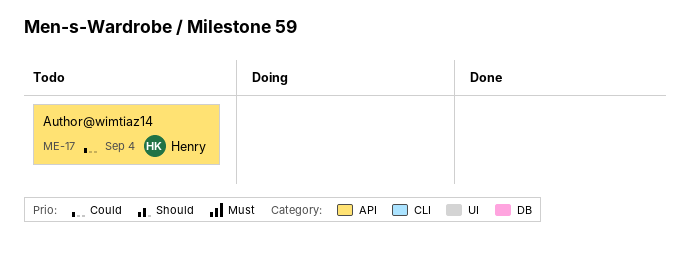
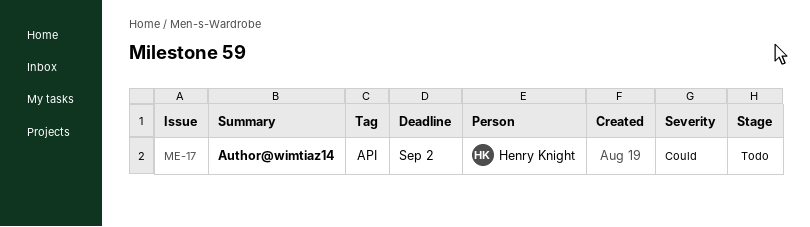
ME-17, due: Sep 4 -> Sep 2

